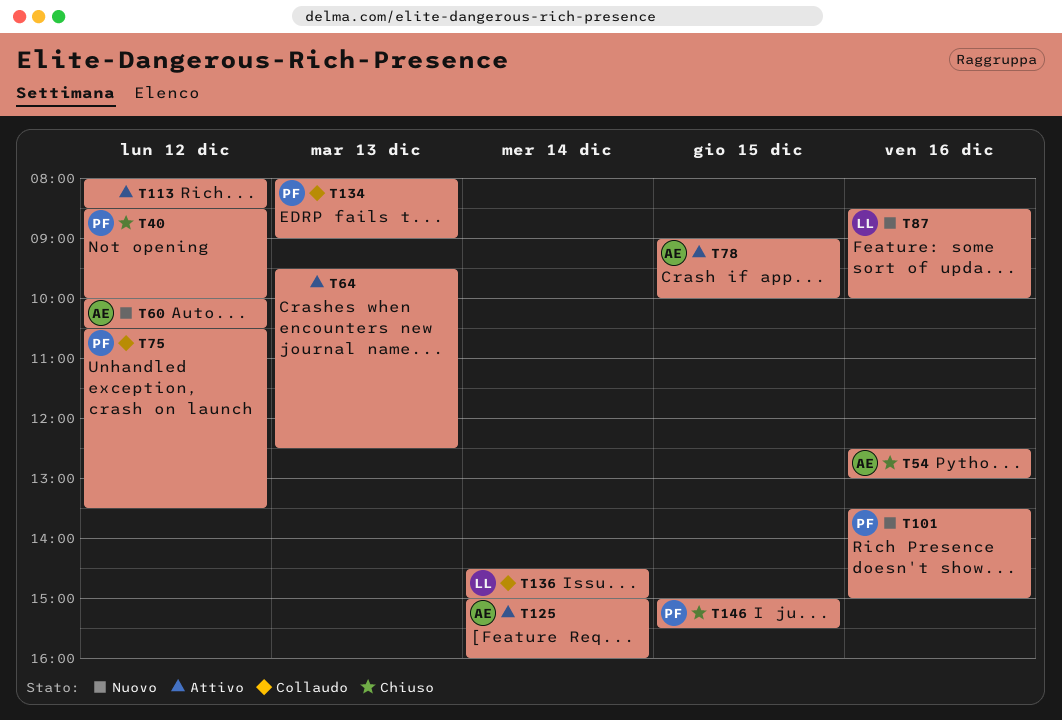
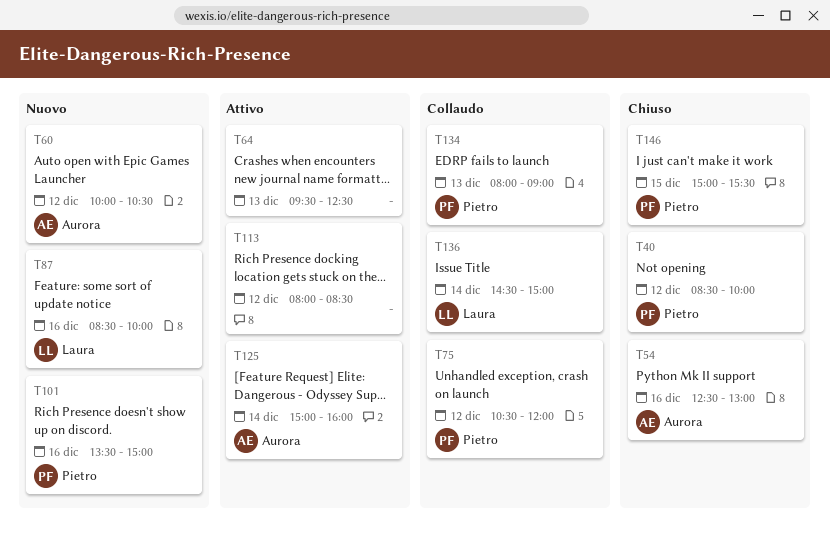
T75, ends: 13:30 -> 12:00
T78: present -> none

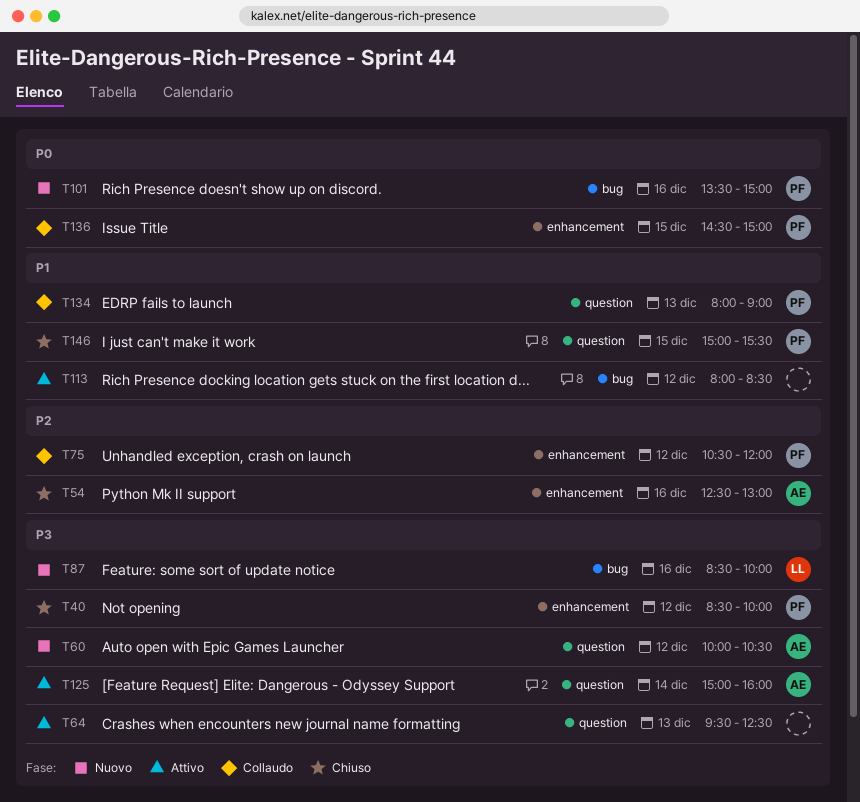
T136, owner: Laura -> Pietro
T136, day: Dec 14 -> Dec 15

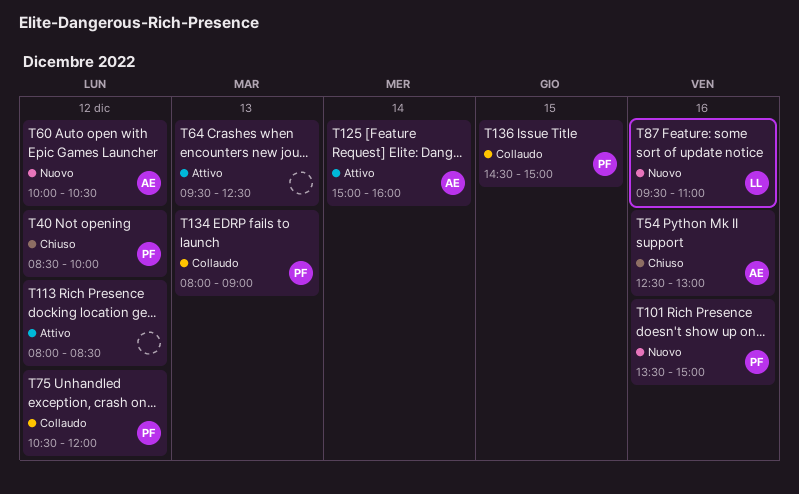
T87, begins: 08:30 -> 09:30
T87, ends: 10:00 -> 11:00
T146: present -> none

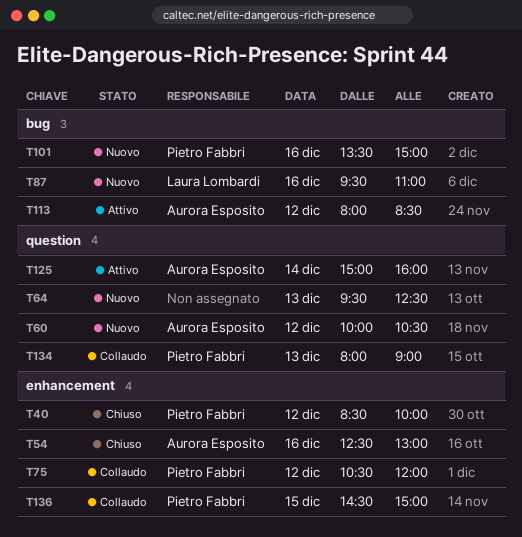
T64, status: Attivo -> Nuovo
T113, owner: none -> Aurora Esposito

